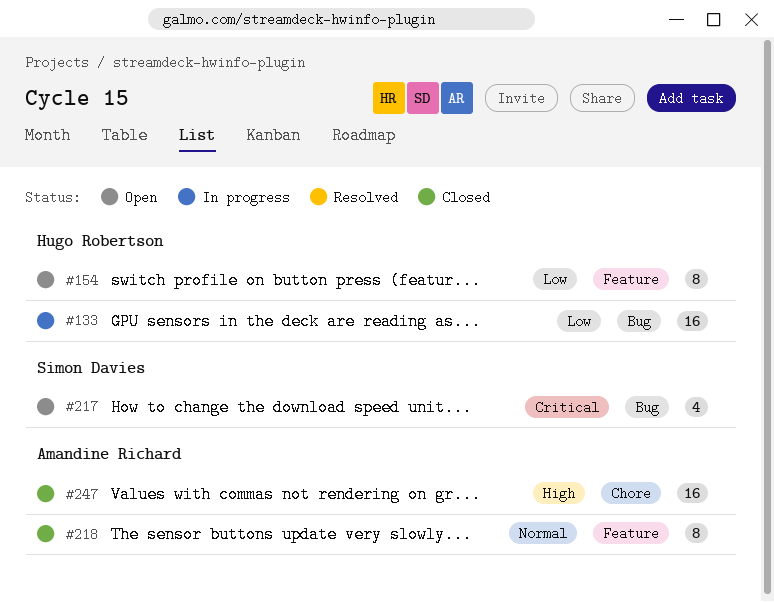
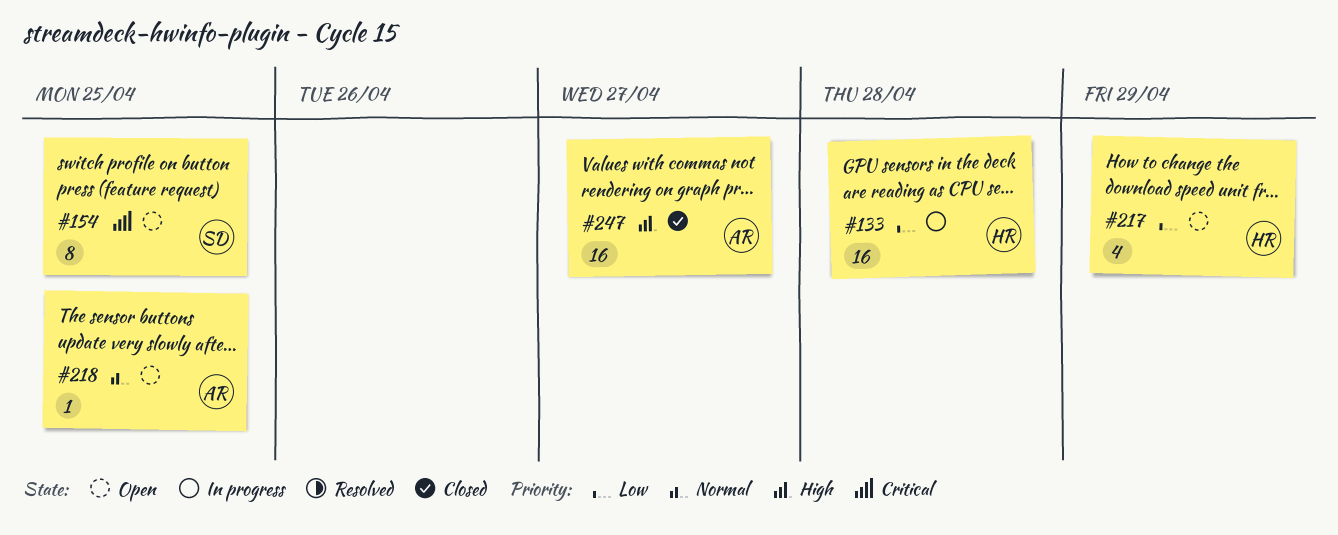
#154, owner: Hugo Robertson -> Simon Davies
#154, priority: Low -> Critical
#217, owner: Simon Davies -> Hugo Robertson
#217, priority: Critical -> Low
#218, status: Closed -> Open
#218, estimate: 8 -> 1

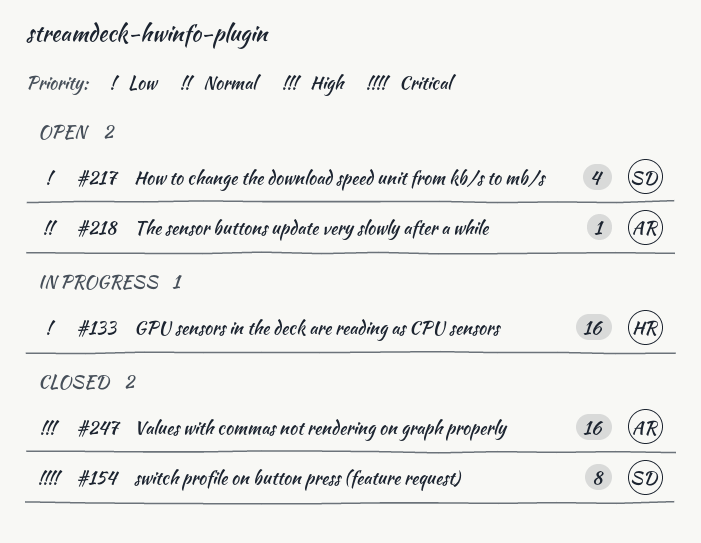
#154, status: Open -> Closed
#217, owner: HR -> SD

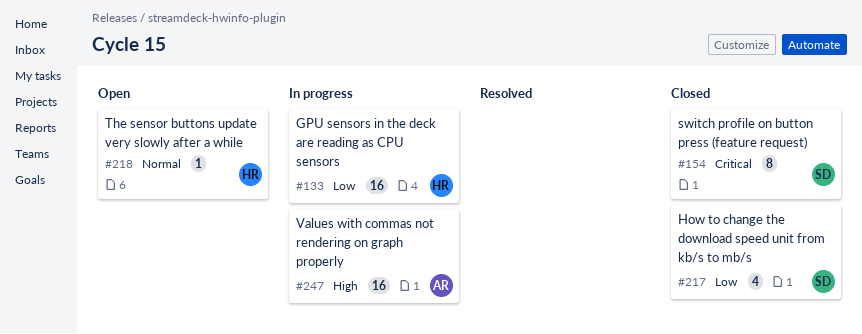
#217, status: Open -> Closed
#218, owner: AR -> HR
#247, status: Closed -> In progress

